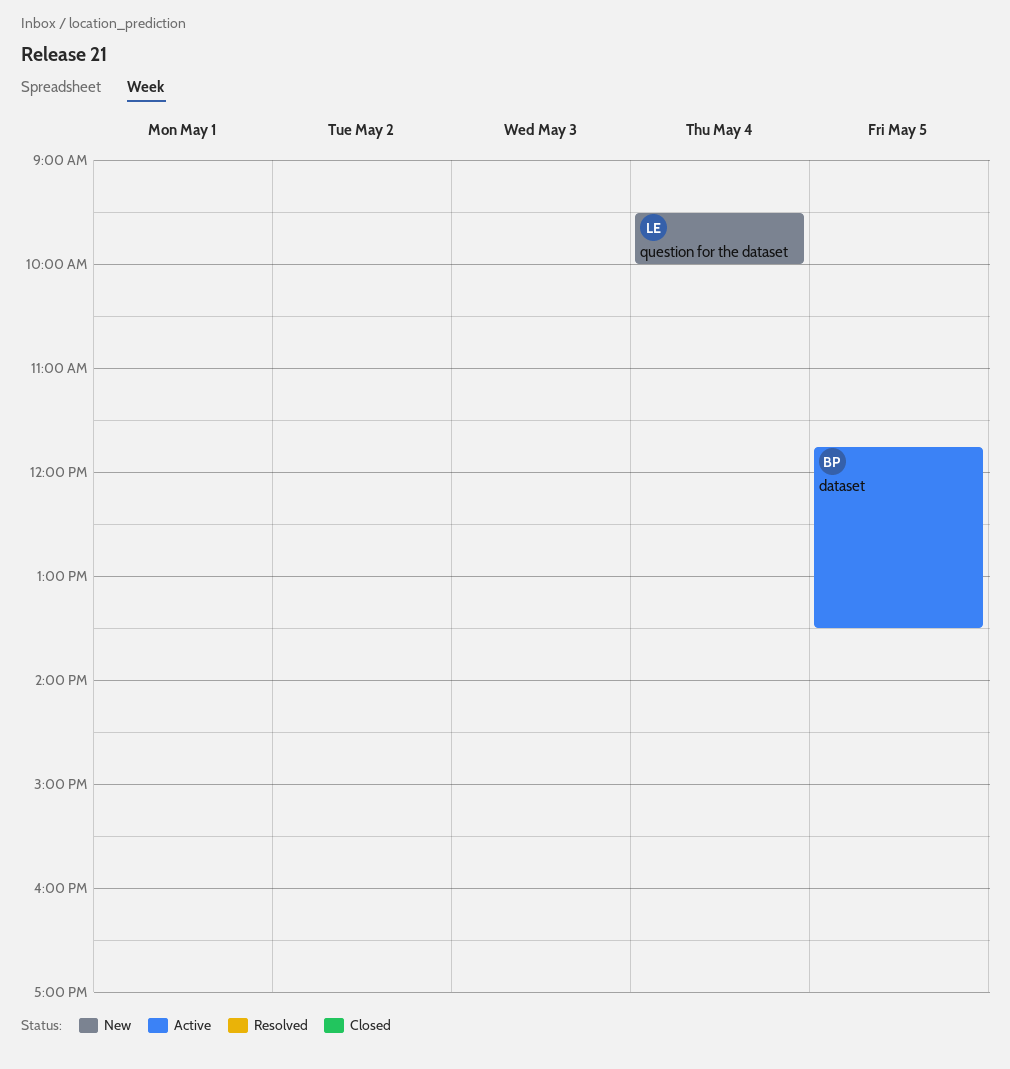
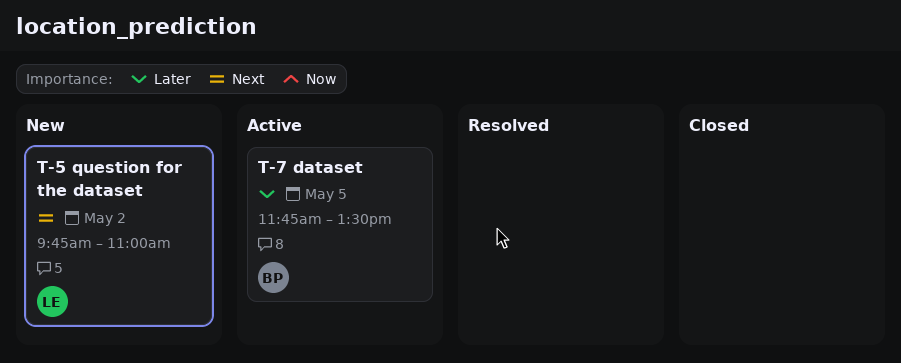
question for the dataset, day: May 4 -> May 2
question for the dataset, begins: 09:30 -> 09:45
question for the dataset, ends: 10:00 -> 11:00

